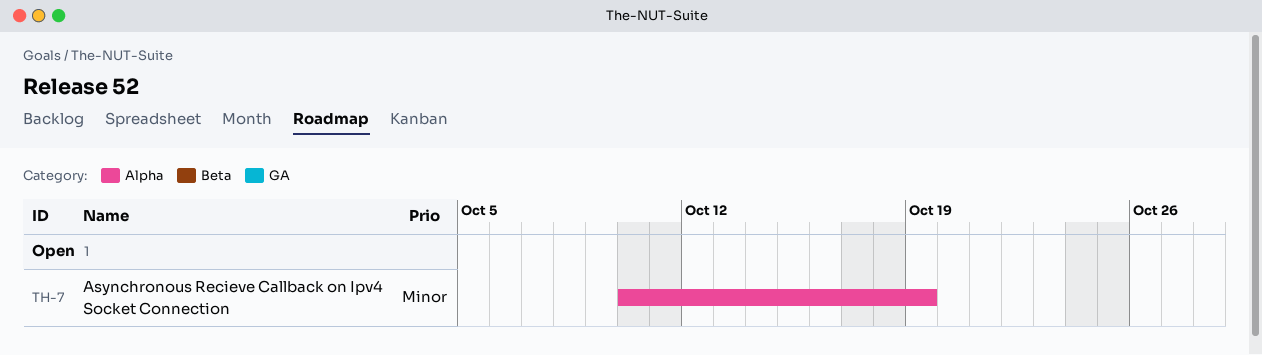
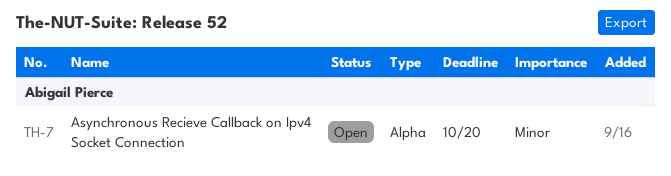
TH-7, due: Oct 19 -> Oct 20

